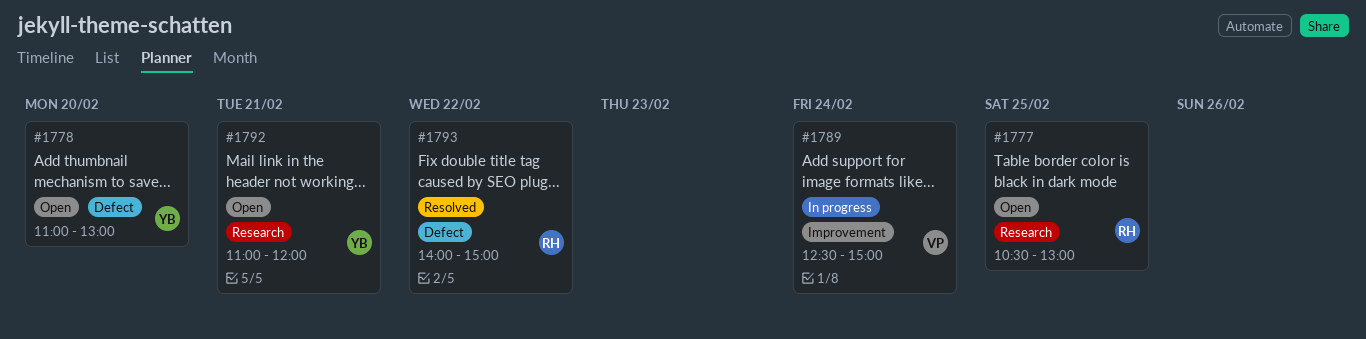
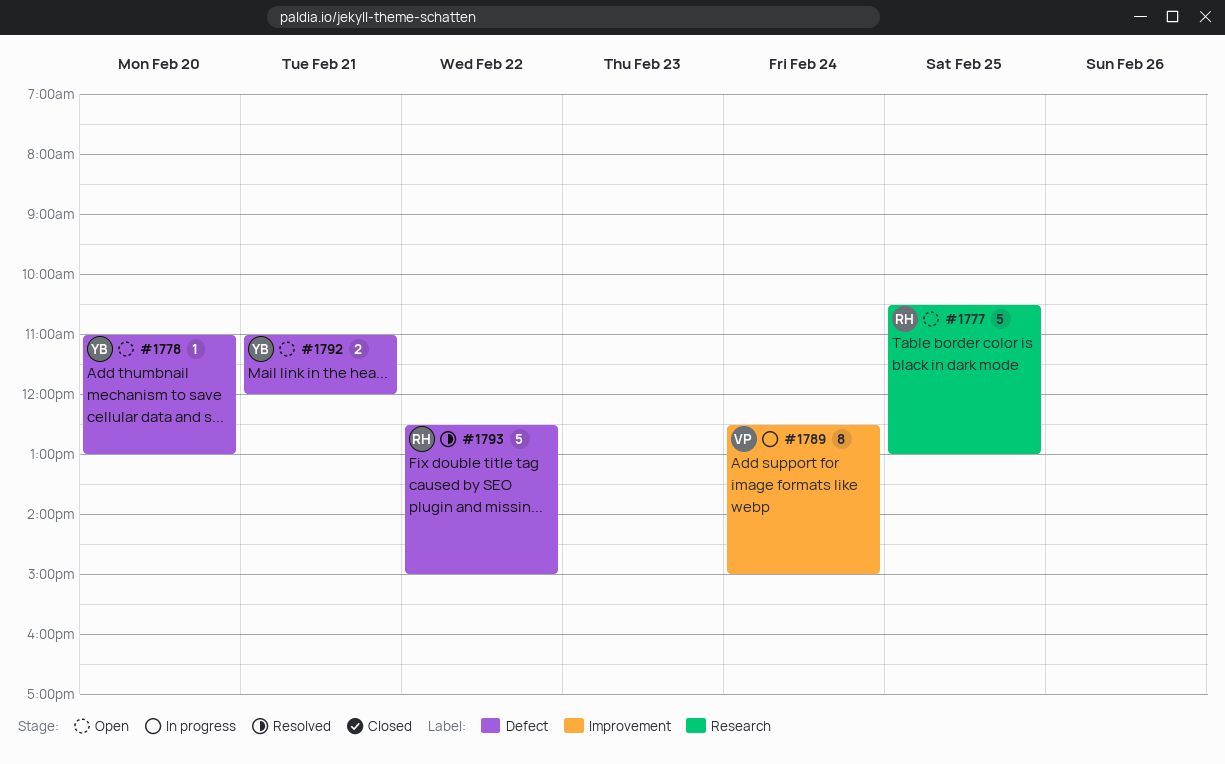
#1792, label: Research -> Defect
#1793, begins: 14:00 -> 12:30

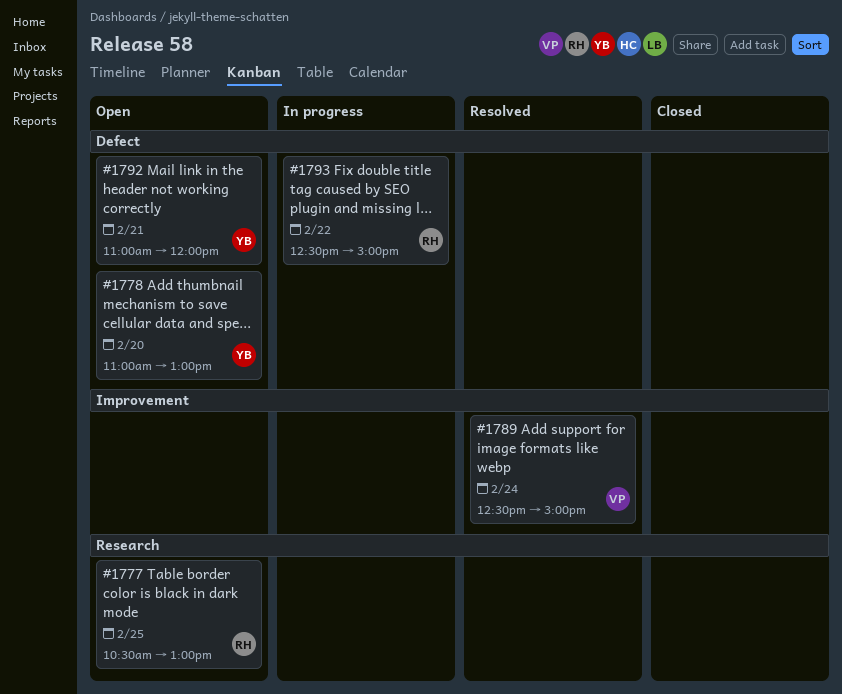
#1789, status: In progress -> Resolved
#1793, status: Resolved -> In progress

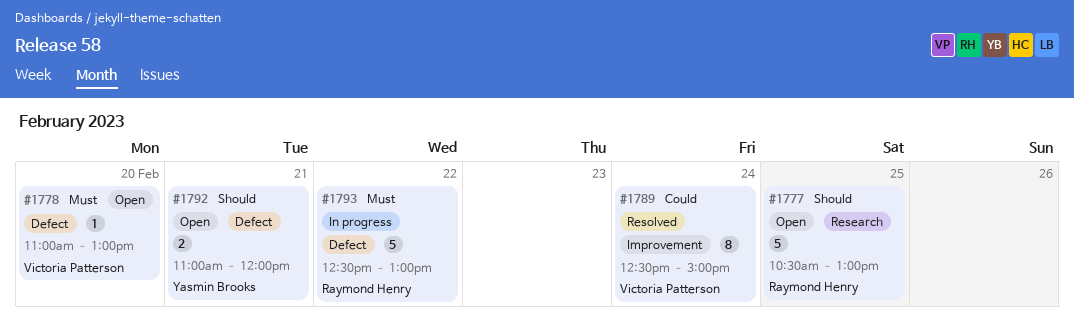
#1778, owner: Yasmin Brooks -> Victoria Patterson
#1793, ends: 15:00 -> 13:00

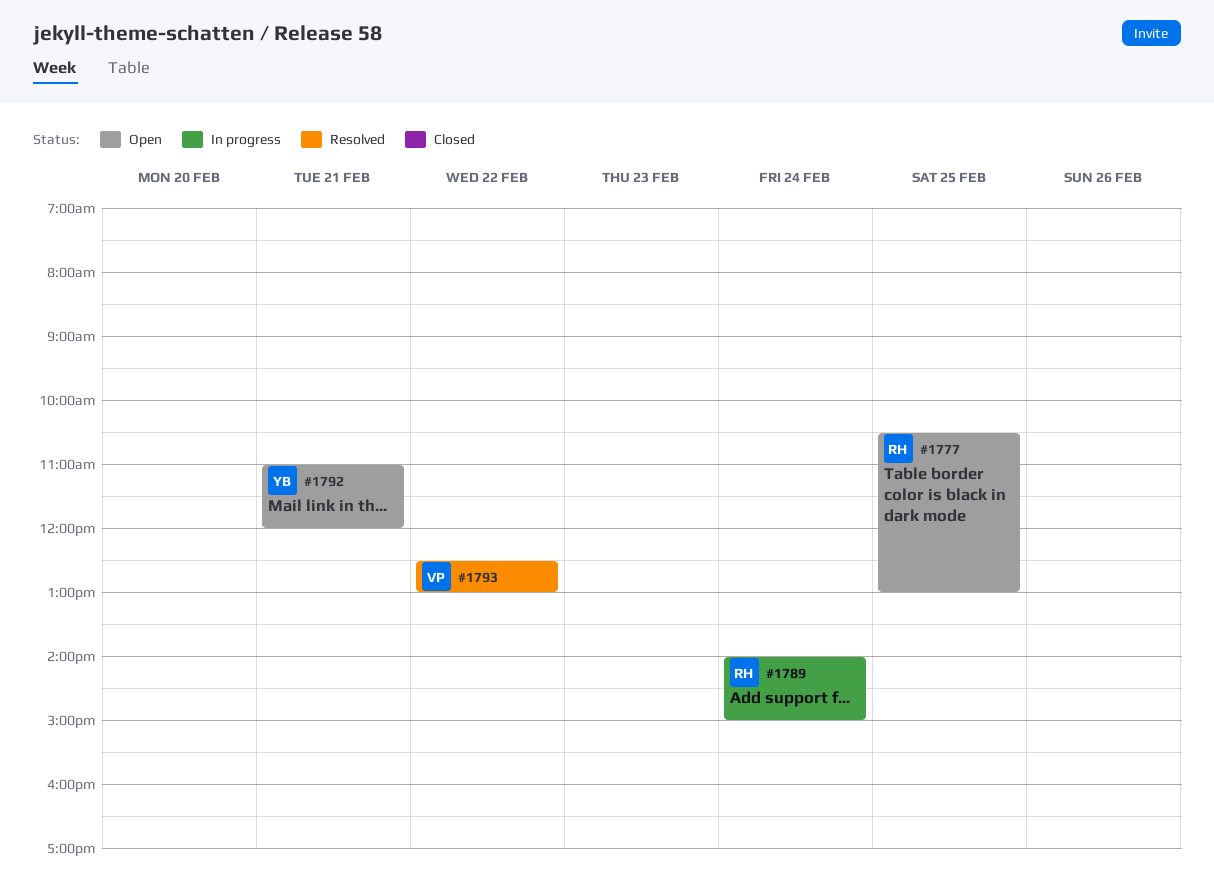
#1778: present -> none
#1789, status: Resolved -> In progress
#1789, owner: Victoria Patterson -> Raymond Henry
#1789, begins: 12:30 -> 14:00
#1793, status: In progress -> Resolved
#1793, owner: Raymond Henry -> Victoria Patterson

